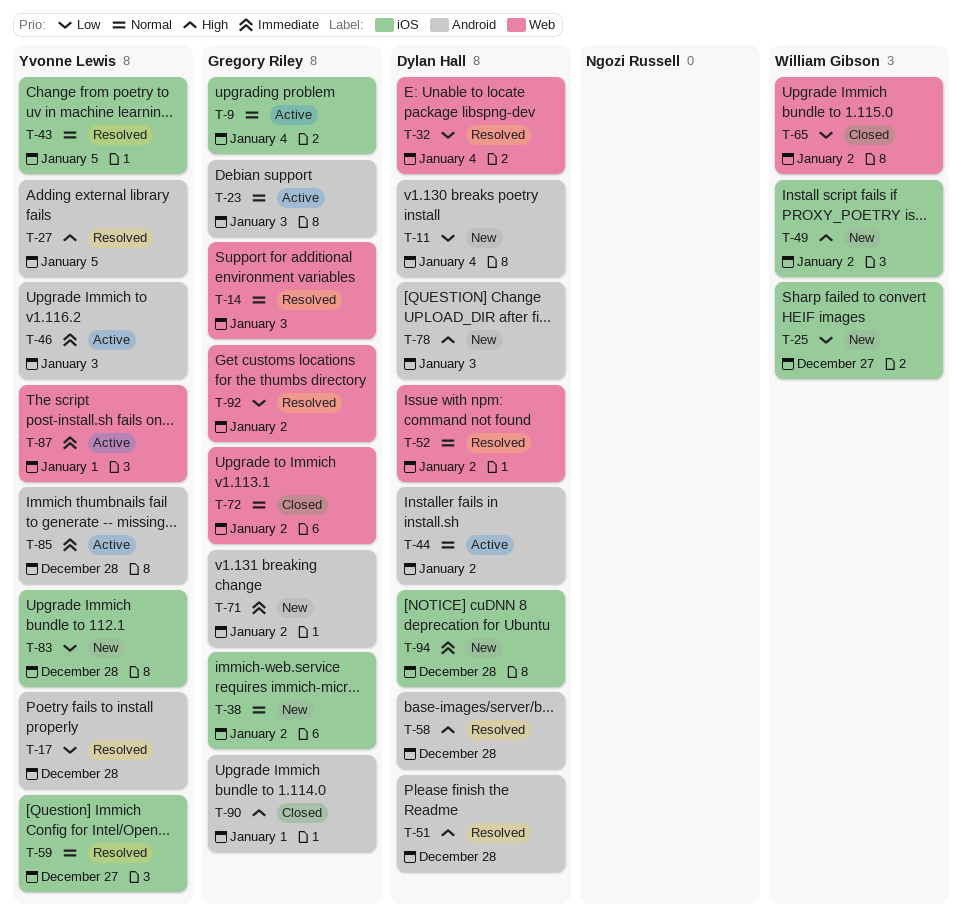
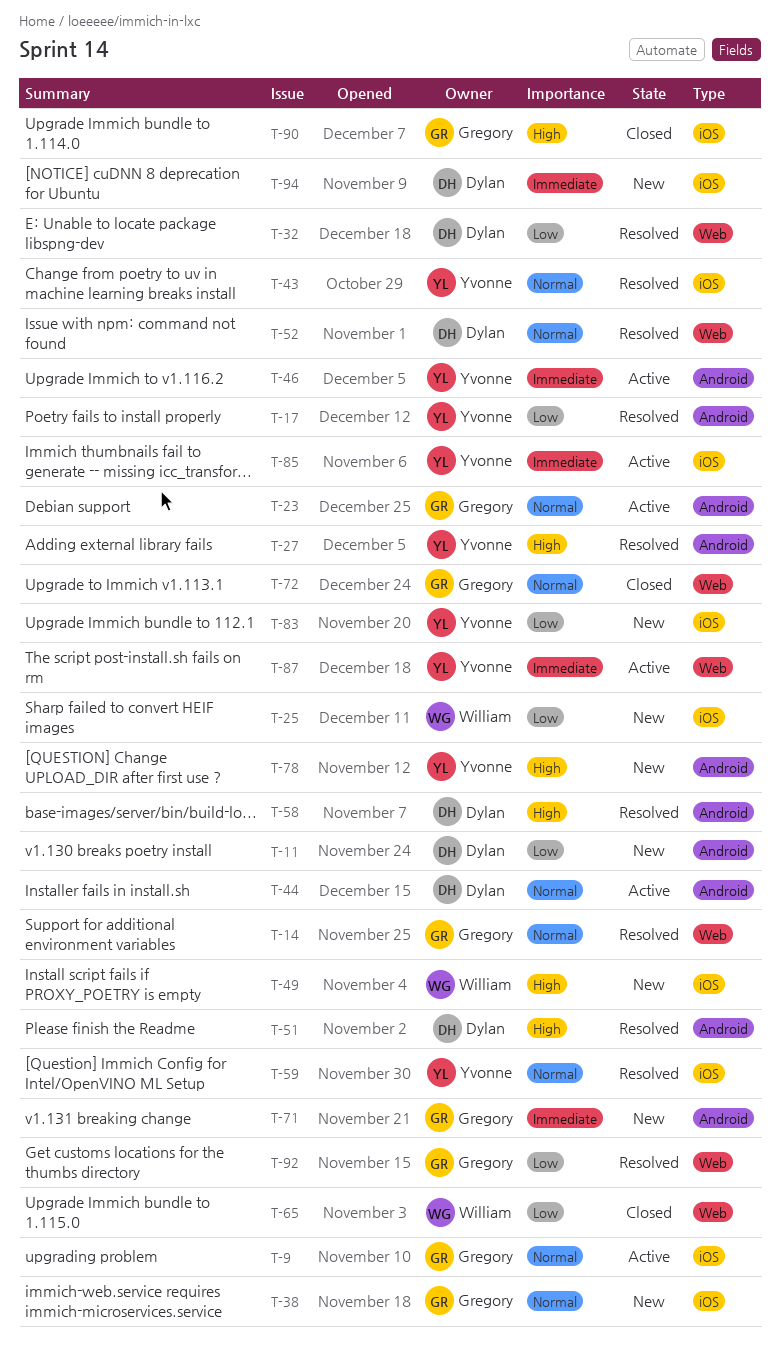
T-78, owner: Dylan Hall -> Yvonne Lewis
T-85, label: Android -> iOS
T-90, label: Android -> iOS

